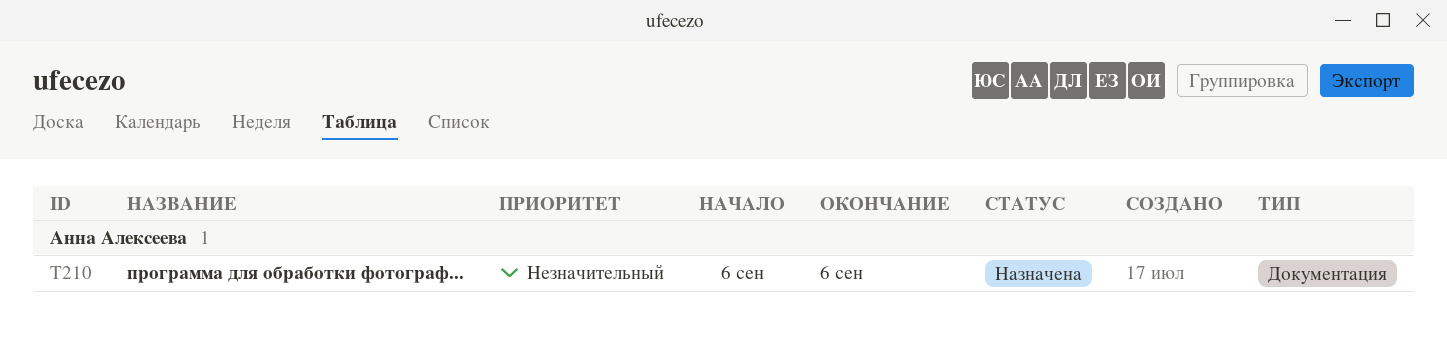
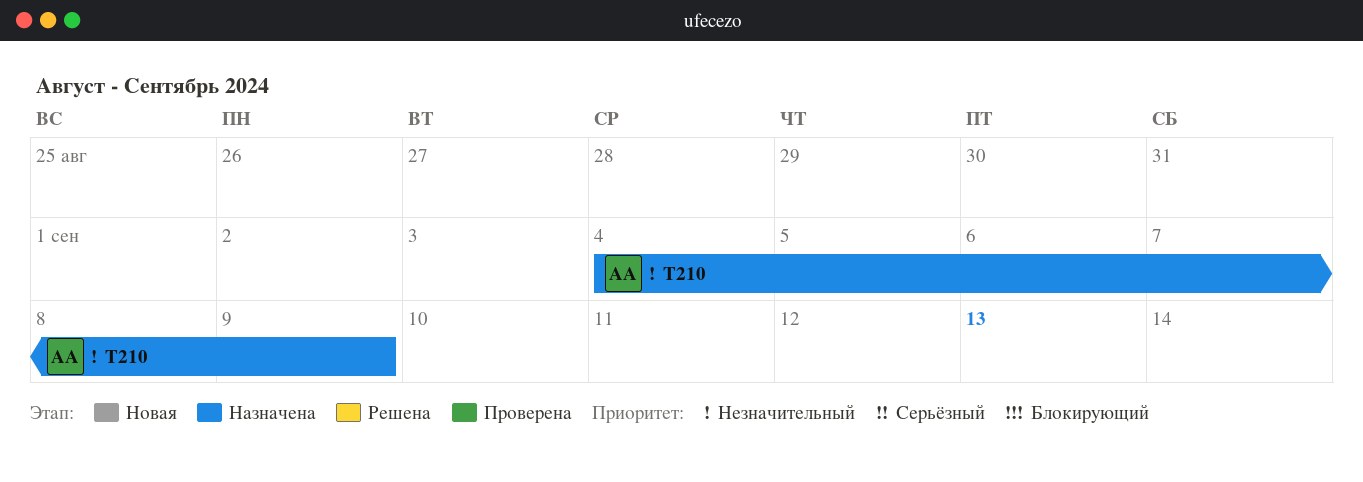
T210, start: Sep 6 -> Sep 4
T210, due: Sep 6 -> Sep 9

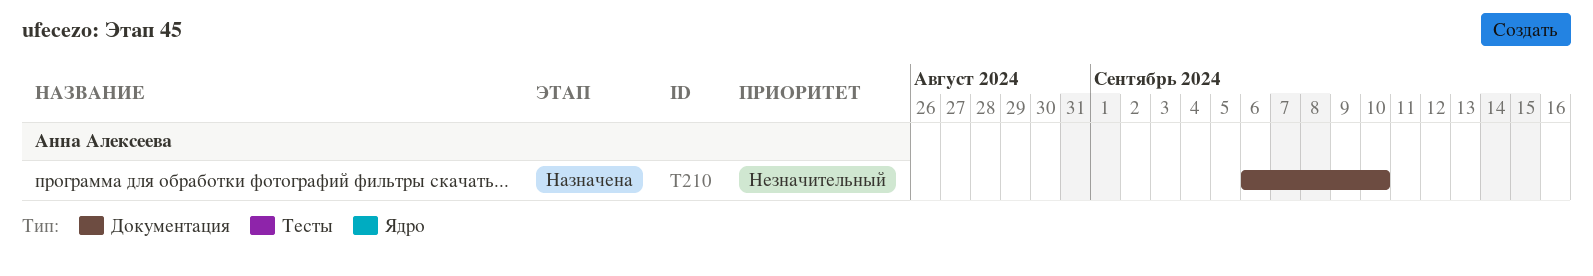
T210, start: Sep 4 -> Sep 6
T210, due: Sep 9 -> Sep 10

